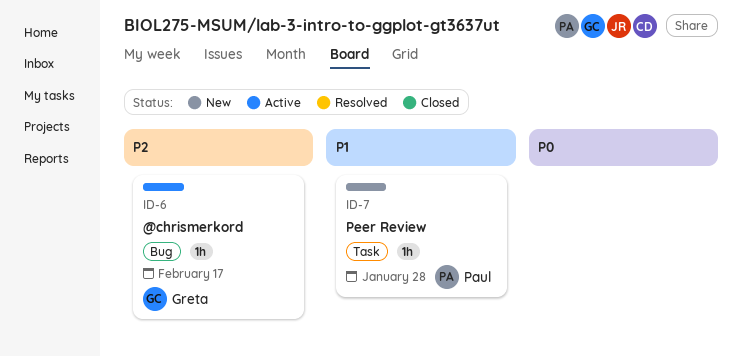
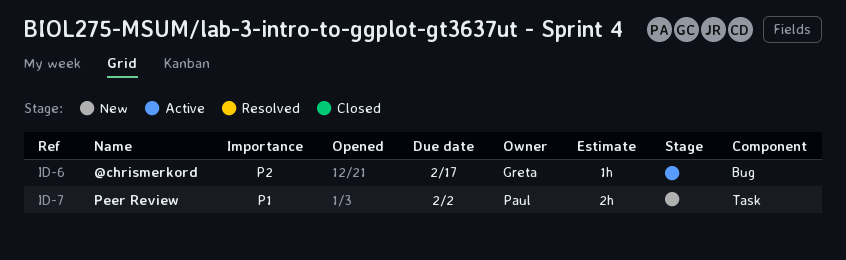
ID-7, estimate: 1h -> 2h
ID-7, due: Jan 28 -> Feb 2

